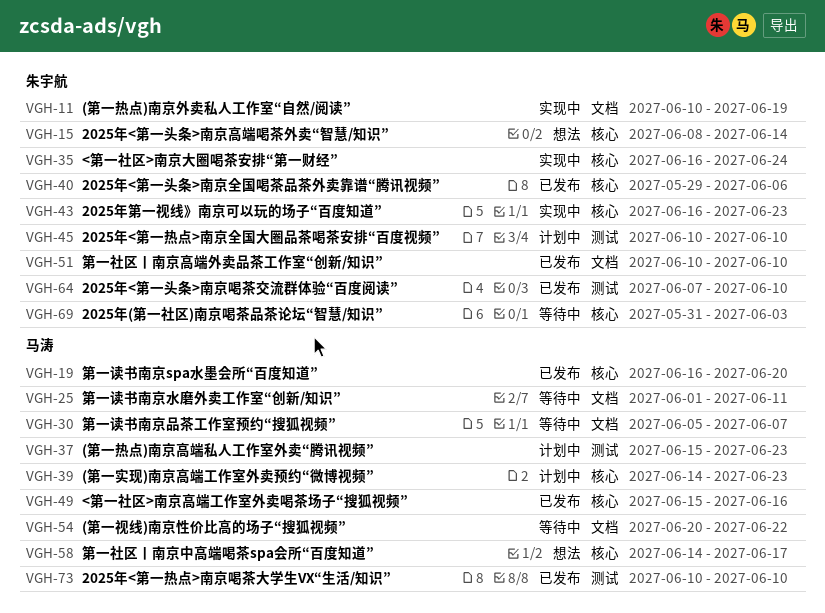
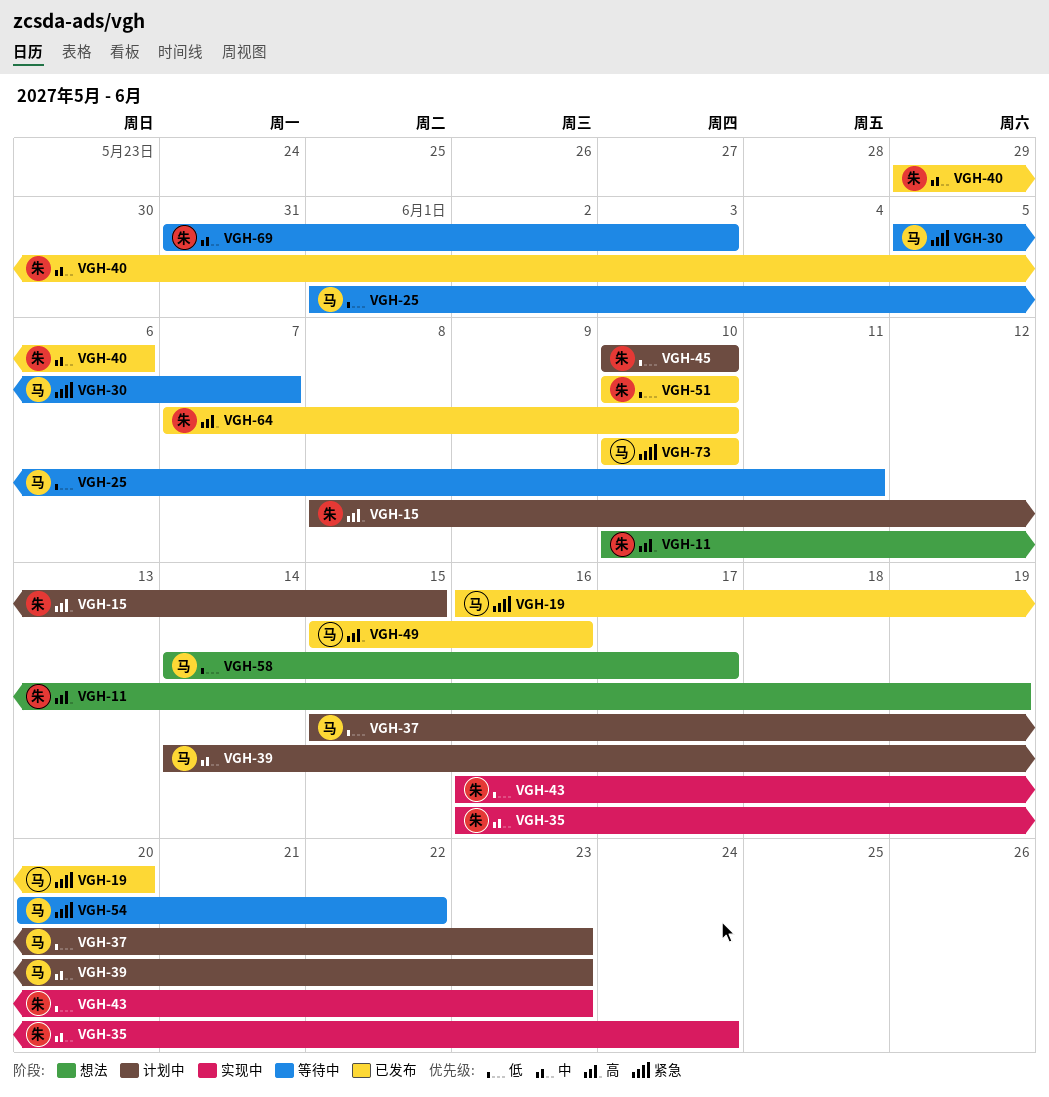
VGH-11, status: 实现中 -> 想法
VGH-15, status: 想法 -> 计划中
VGH-15, due: Jun 14 -> Jun 15

